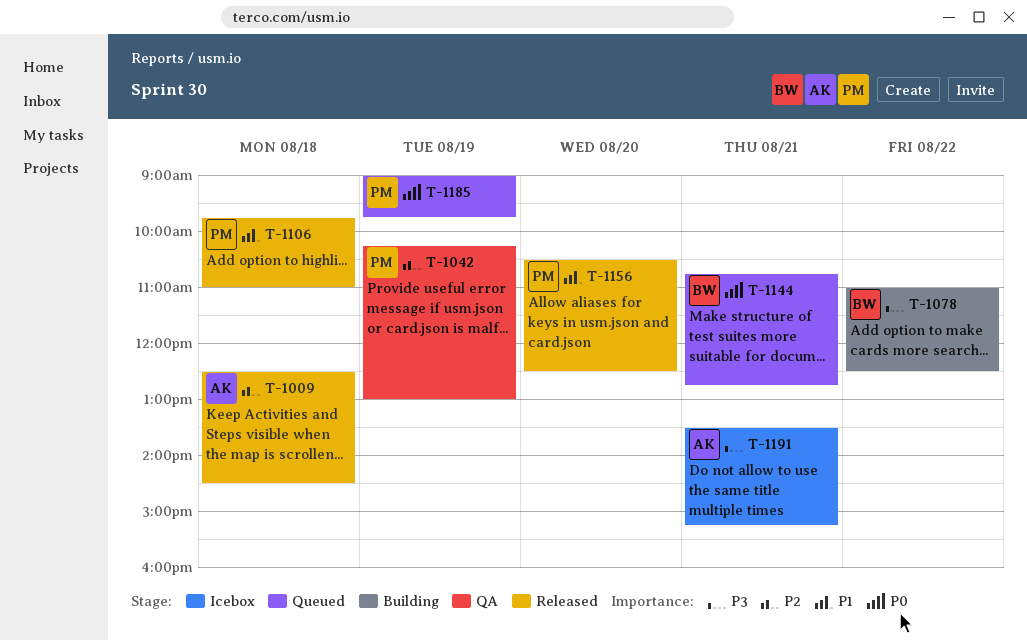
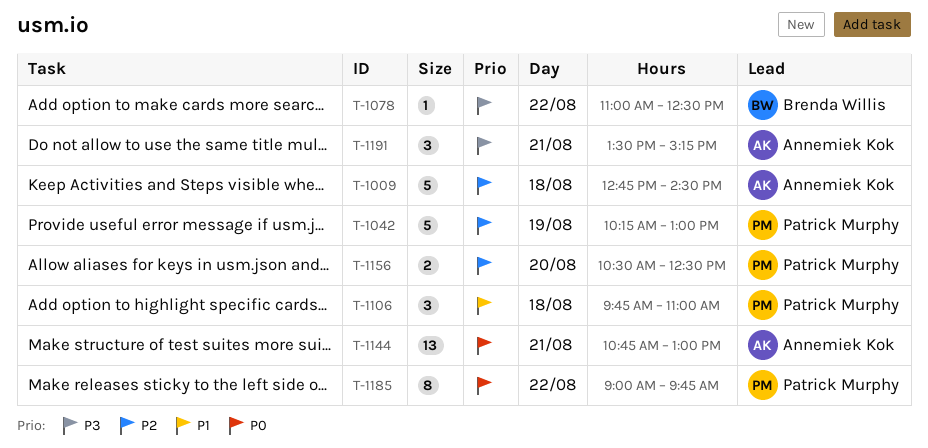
T-1009, begins: 12:30 -> 12:45
T-1144, owner: Brenda Willis -> Annemiek Kok
T-1144, ends: 12:45 -> 13:00
T-1156, priority: P1 -> P2
T-1185, day: Aug 19 -> Aug 22

